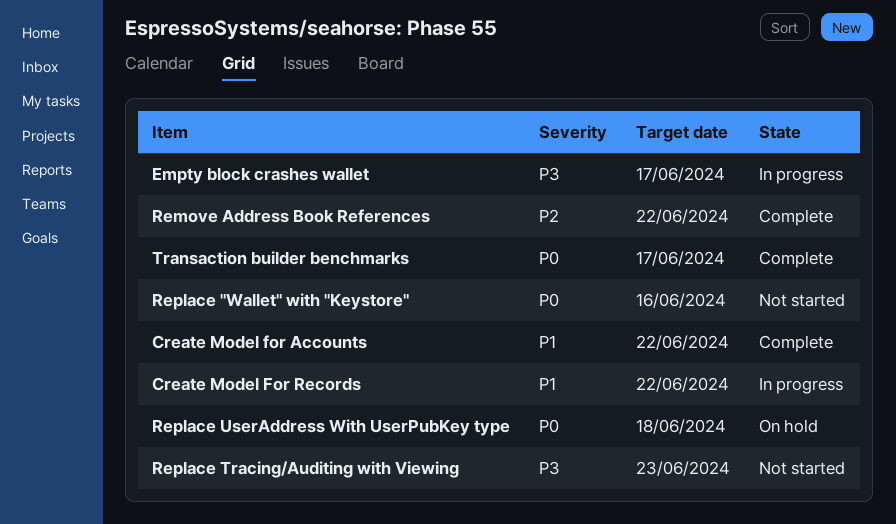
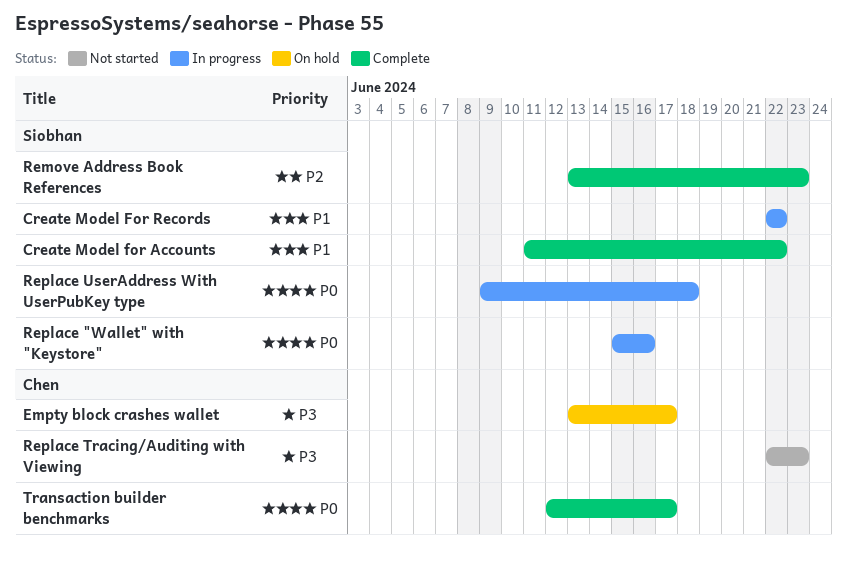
Empty block crashes wallet, status: In progress -> On hold
Remove Address Book References, due: Jun 22 -> Jun 23
Replace "Wallet" with "Keystore", status: Not started -> In progress
Replace UserAddress With UserPubKey type, status: On hold -> In progress

